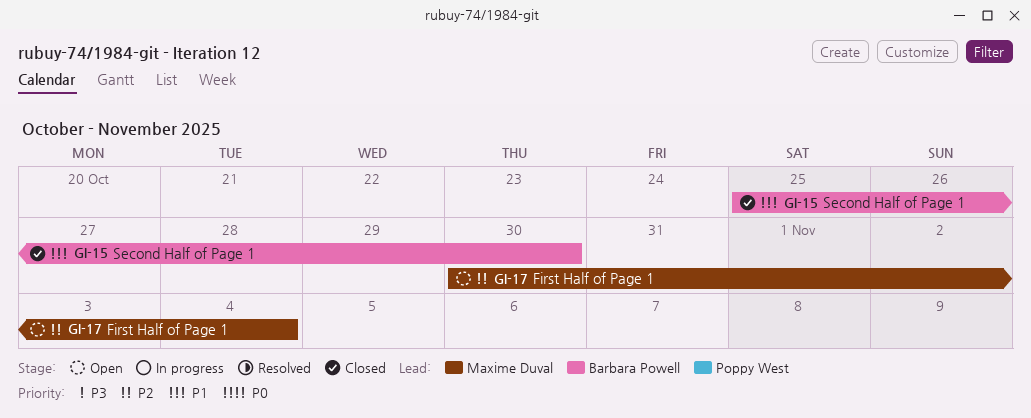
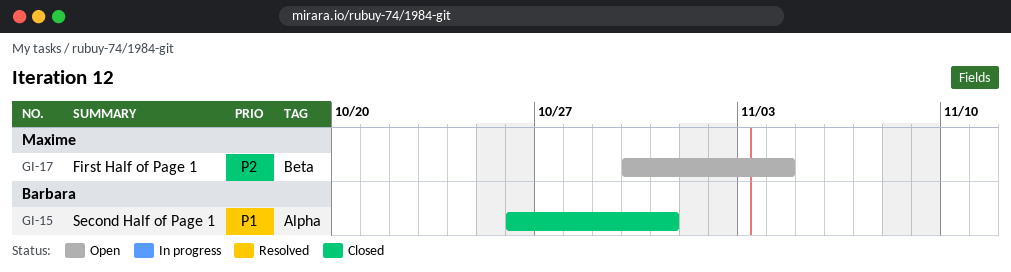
GI-15, start: Oct 25 -> Oct 26
GI-15, due: Oct 30 -> Oct 31

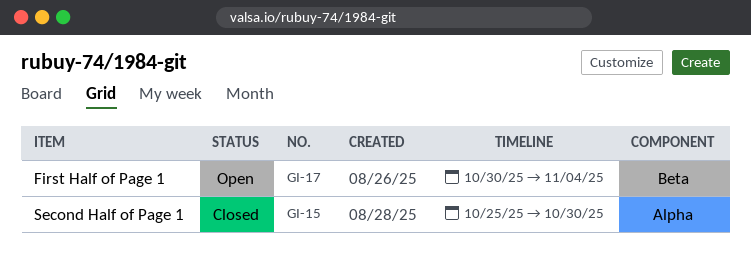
GI-15, start: Oct 26 -> Oct 25
GI-15, due: Oct 31 -> Oct 30

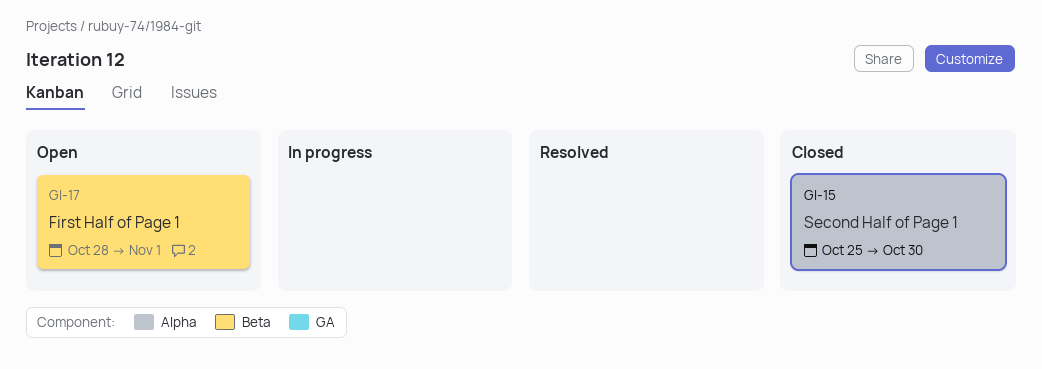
GI-17, start: Oct 30 -> Oct 28
GI-17, due: Nov 4 -> Nov 1

